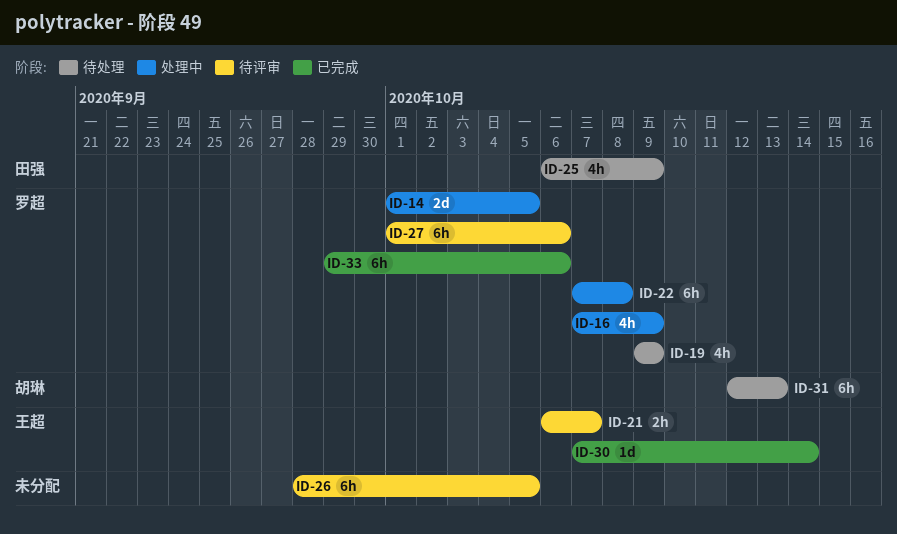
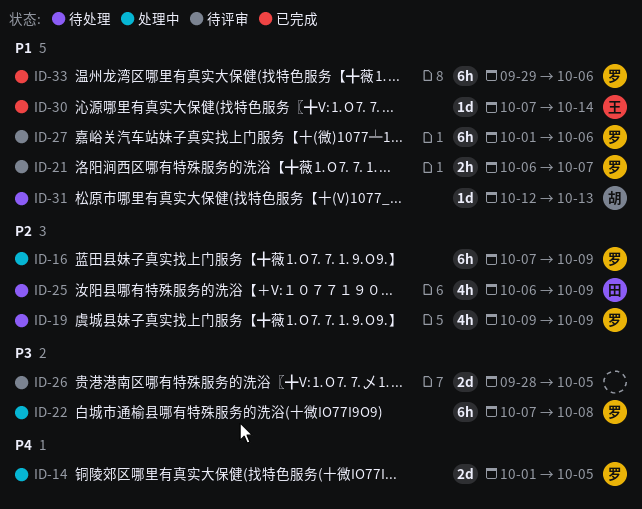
ID-16, estimate: 4h -> 6h
ID-21, owner: 王超 -> 罗超
ID-26, estimate: 6h -> 2d
ID-31, estimate: 6h -> 1d

